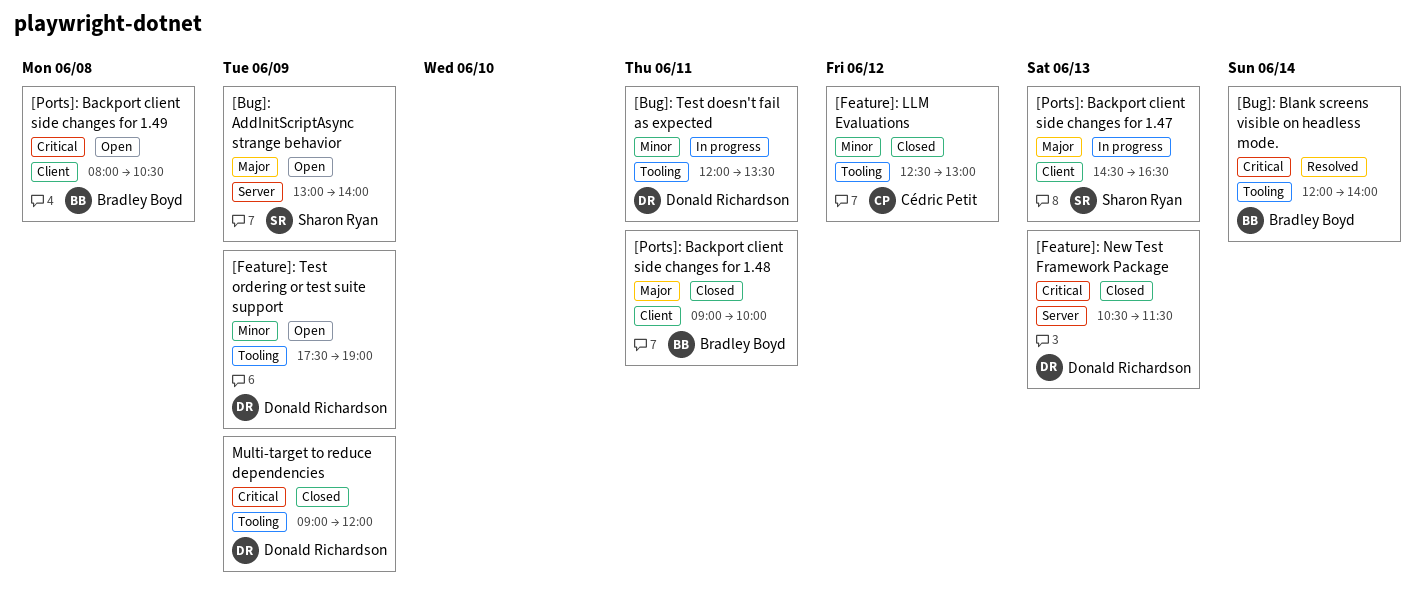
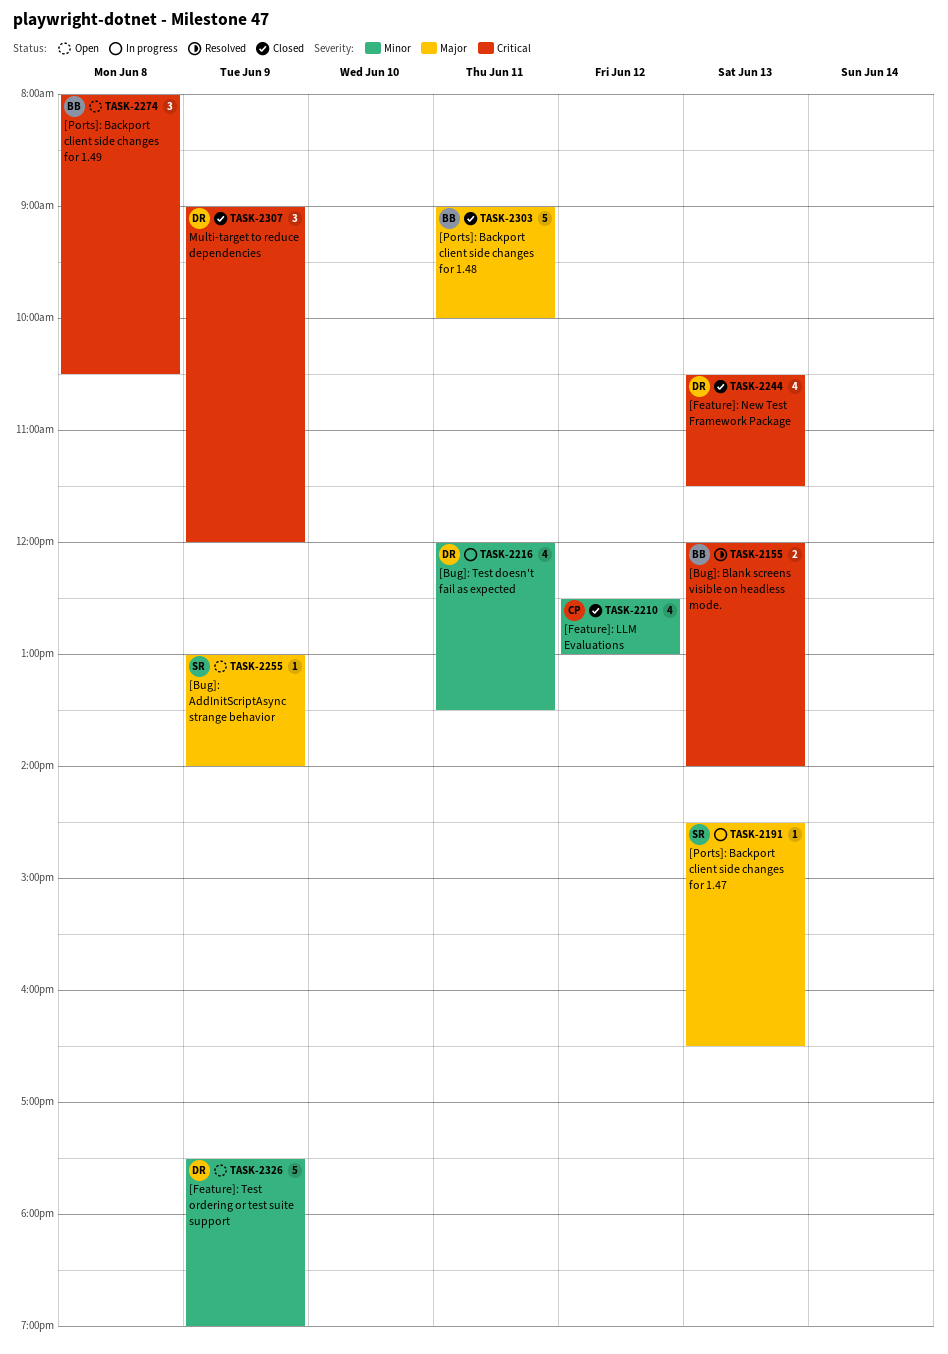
[Bug]: Blank screens visible on headless mode., day: Jun 14 -> Jun 13

